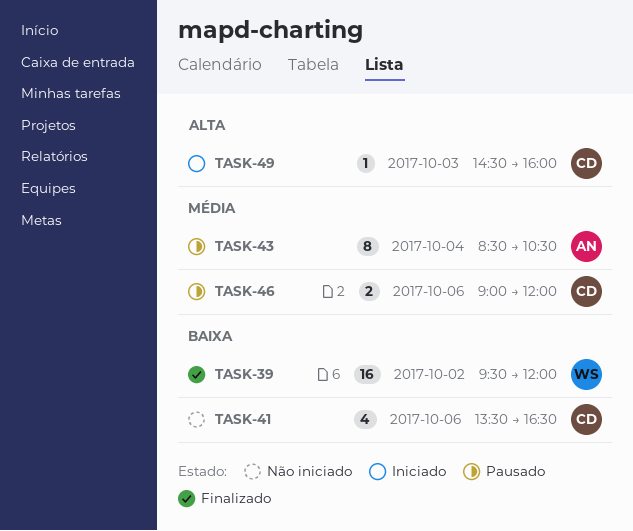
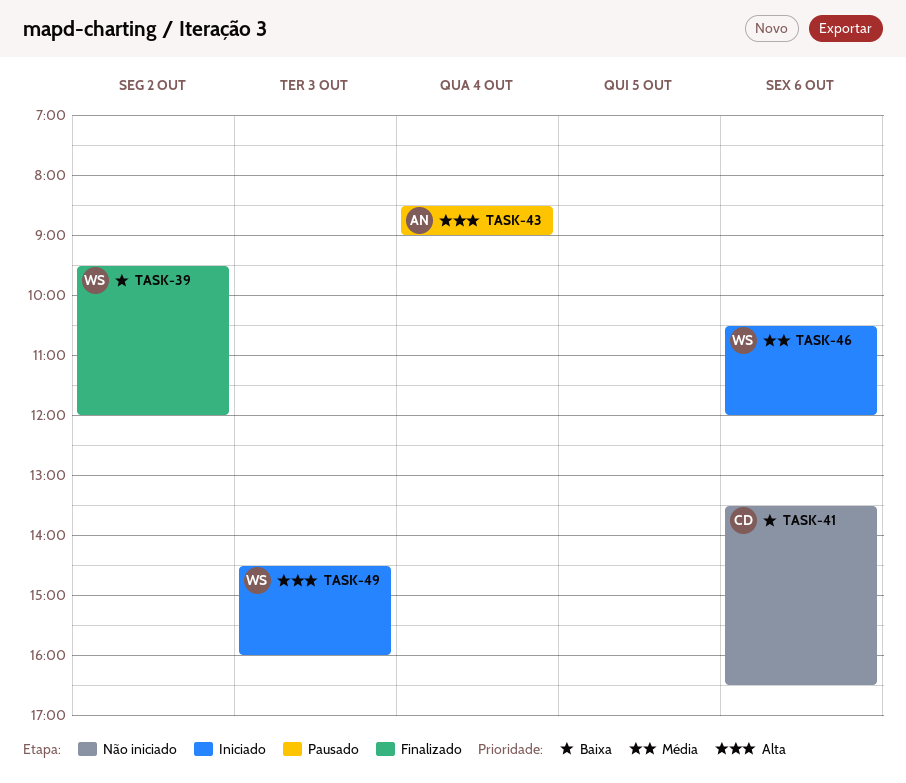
TASK-43, priority: Média -> Alta
TASK-43, ends: 10:30 -> 09:00
TASK-46, status: Pausado -> Iniciado
TASK-46, owner: CD -> WS
TASK-46, begins: 09:00 -> 10:30
TASK-49, owner: CD -> WS

